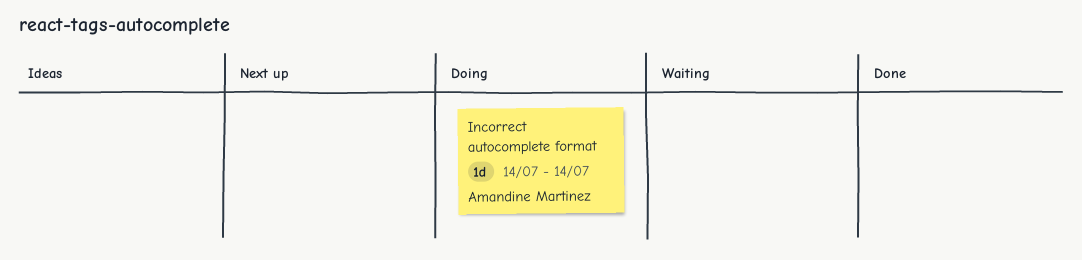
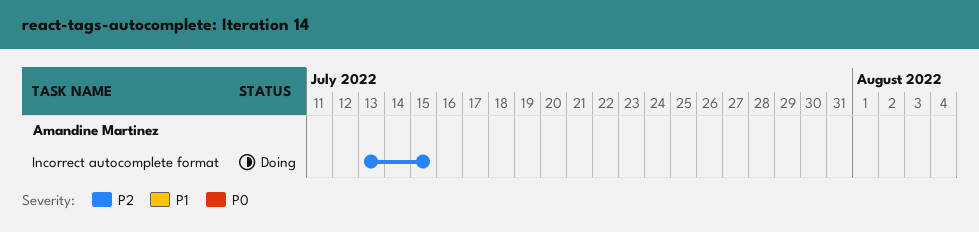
Incorrect autocomplete format, start: Jul 14 -> Jul 13
Incorrect autocomplete format, due: Jul 14 -> Jul 15

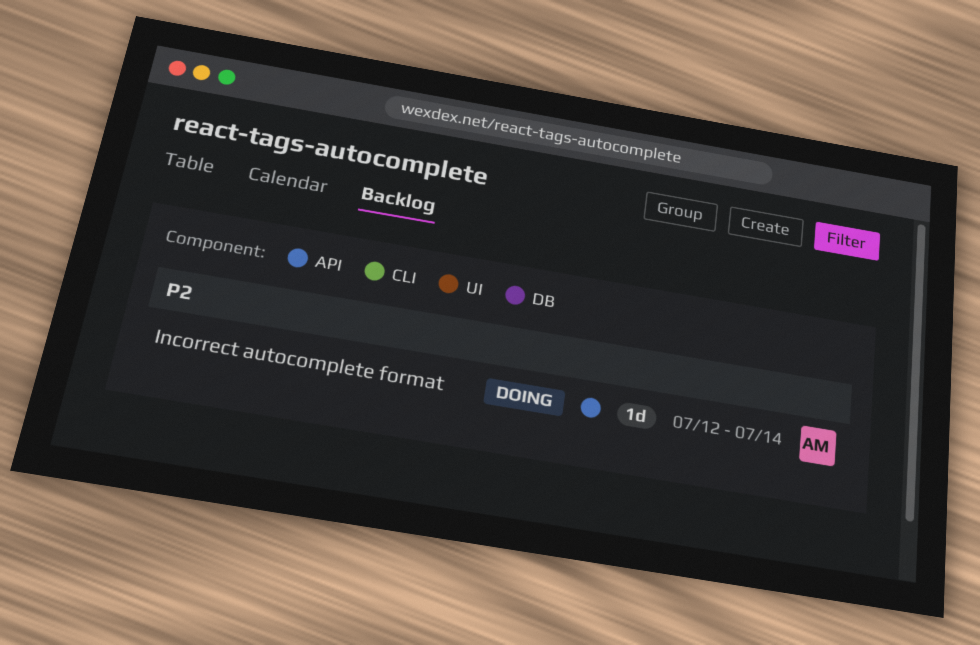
Incorrect autocomplete format, start: Jul 13 -> Jul 12
Incorrect autocomplete format, due: Jul 15 -> Jul 14

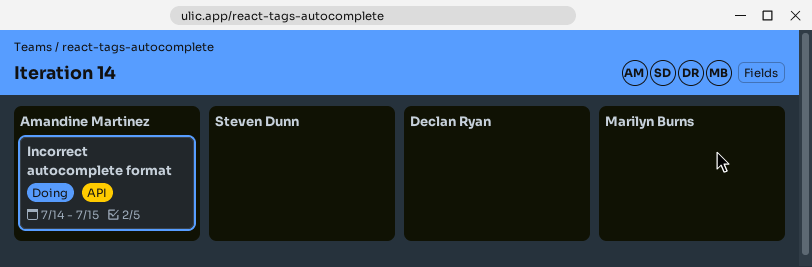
Incorrect autocomplete format, start: Jul 12 -> Jul 14
Incorrect autocomplete format, due: Jul 14 -> Jul 15

